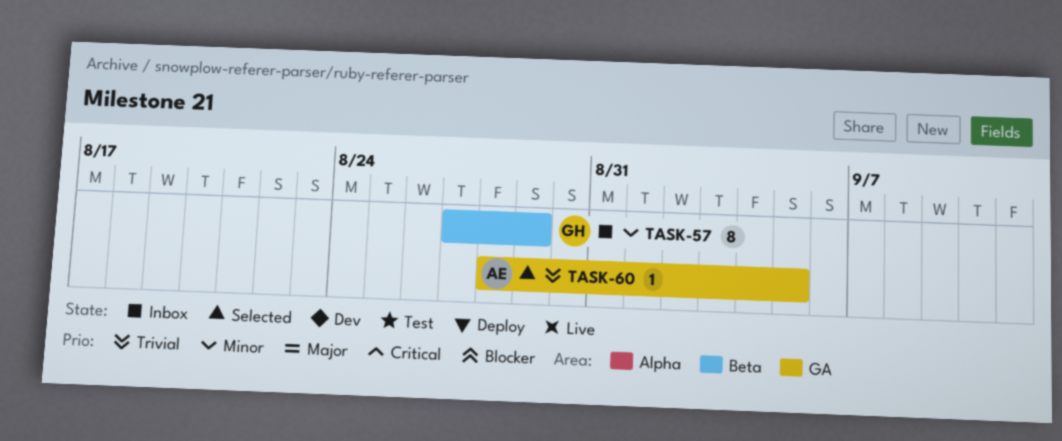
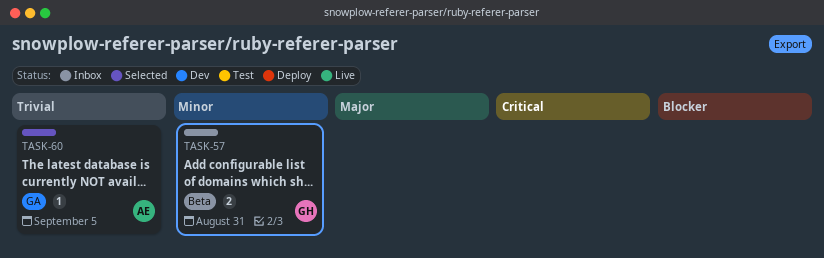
TASK-57, estimate: 8 -> 2
TASK-57, due: Aug 29 -> Aug 31

